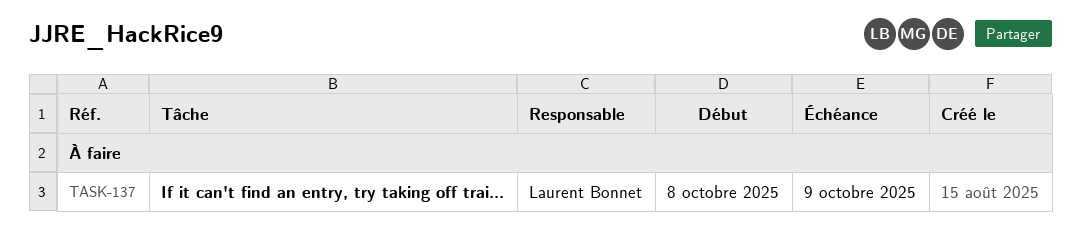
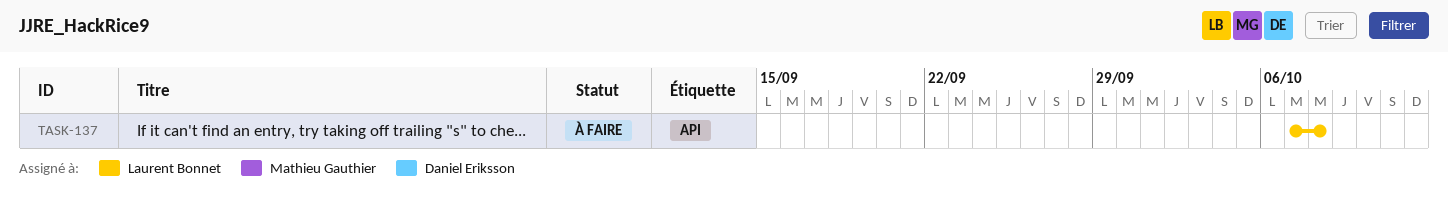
TASK-137, start: Oct 8 -> Oct 7
TASK-137, due: Oct 9 -> Oct 8

